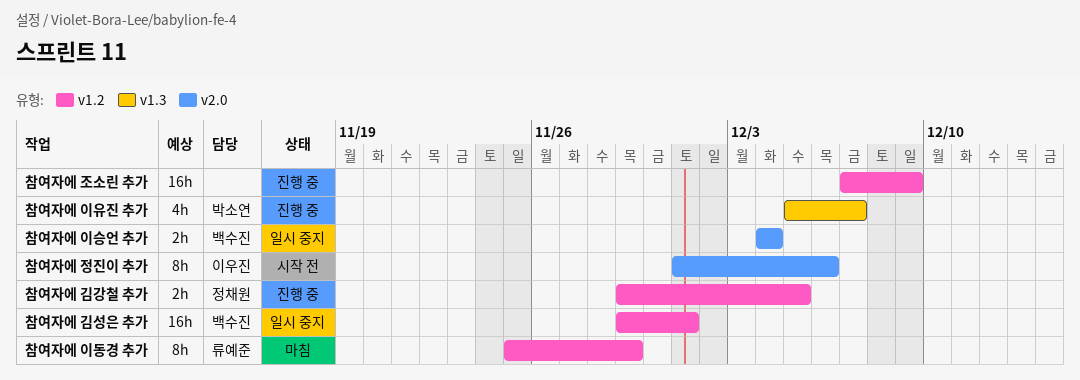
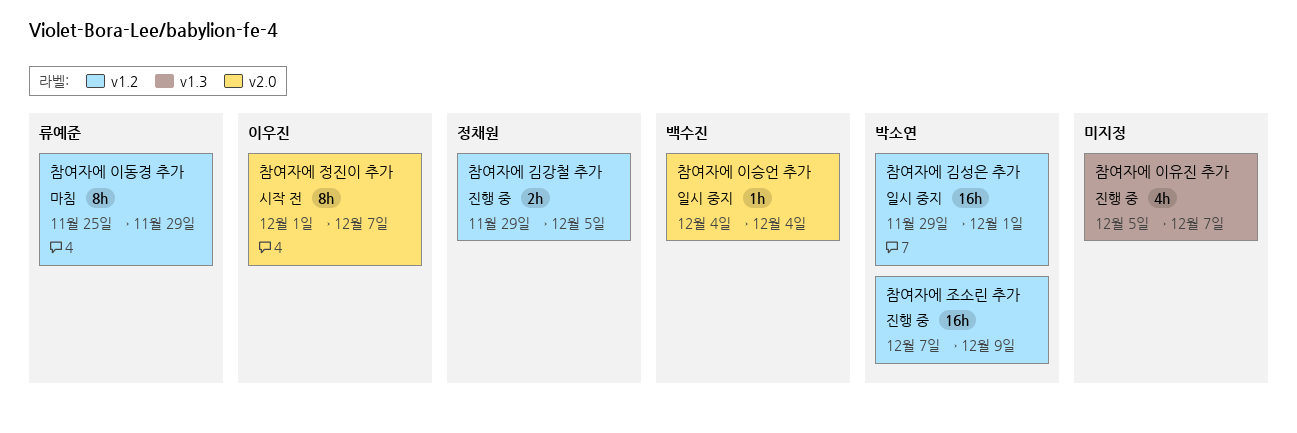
참여자에 김성은 추가, owner: 백수진 -> 박소연
참여자에 이승언 추가, estimate: 2h -> 1h
참여자에 이유진 추가, owner: 박소연 -> none
참여자에 정진이 추가, due: Dec 6 -> Dec 7
참여자에 조소린 추가, owner: none -> 박소연

